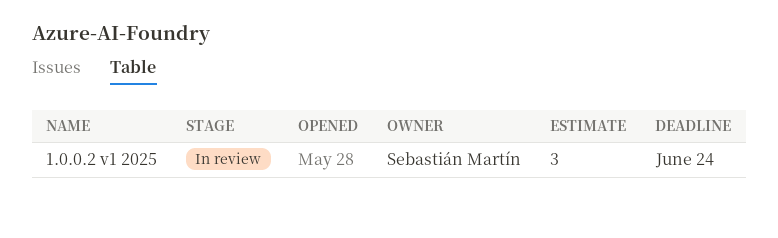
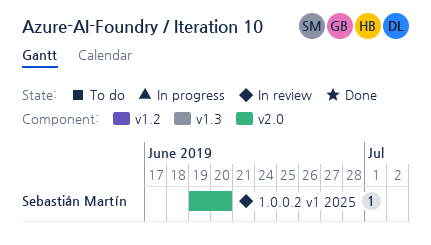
1.0.0.2 v1 2025, estimate: 3 -> 1
1.0.0.2 v1 2025, due: Jun 24 -> Jun 20

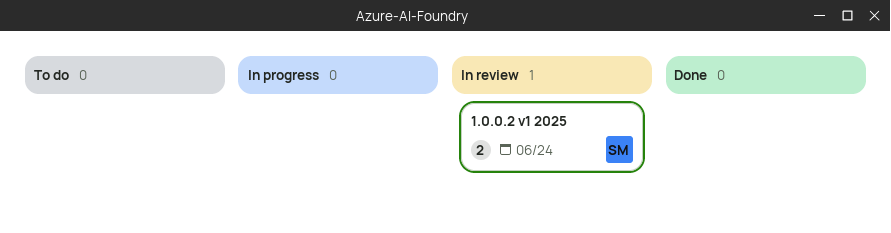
1.0.0.2 v1 2025, estimate: 1 -> 2
1.0.0.2 v1 2025, due: Jun 20 -> Jun 24

